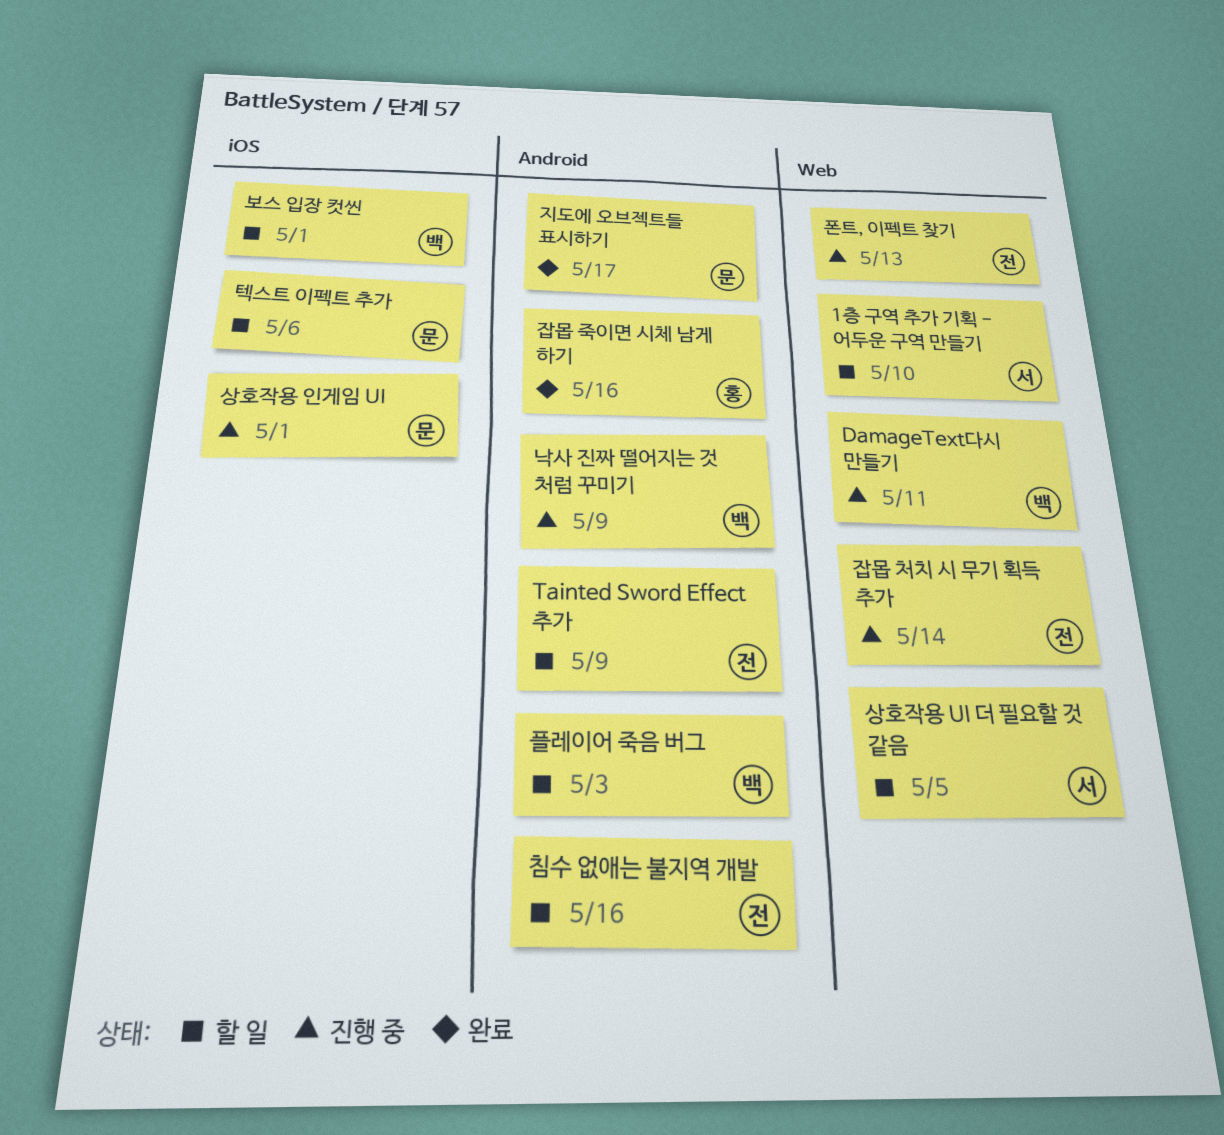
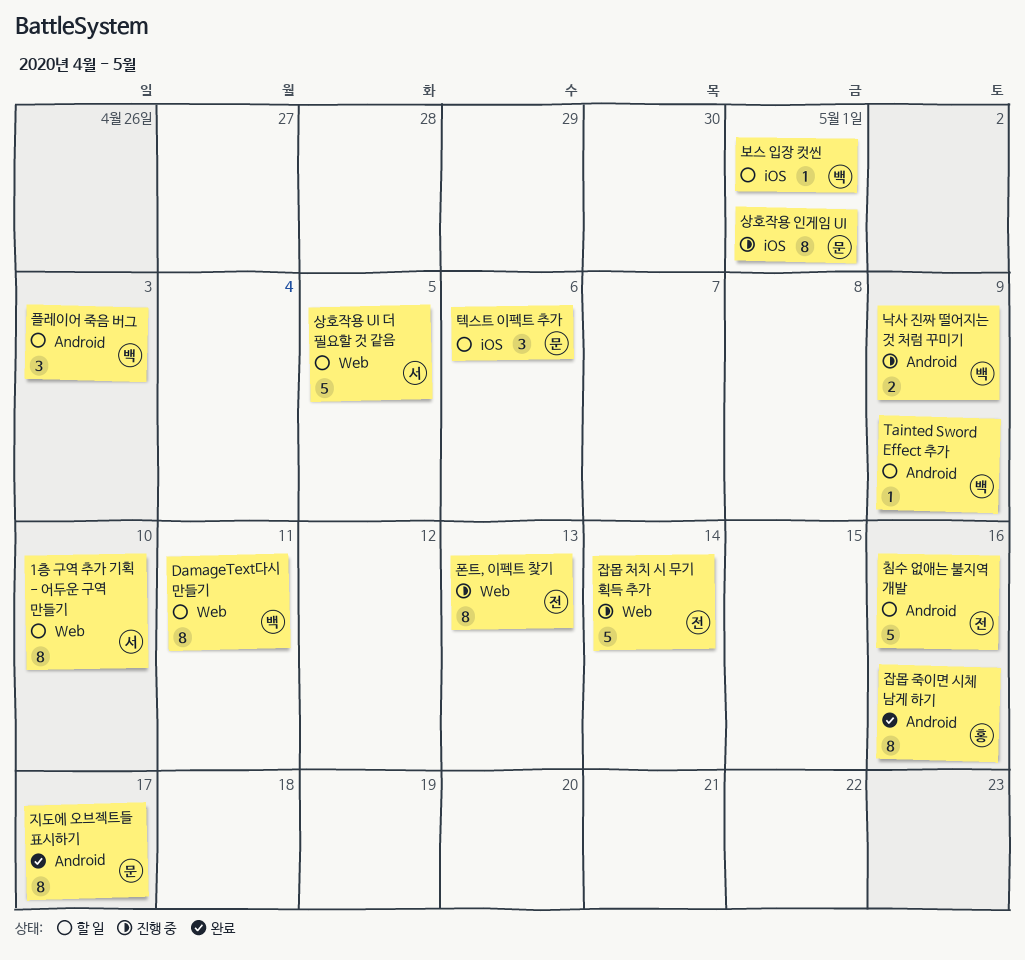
DamageText다시 만들기, status: 진행 중 -> 할 일
Tainted Sword Effect 추가, owner: 전 -> 백

